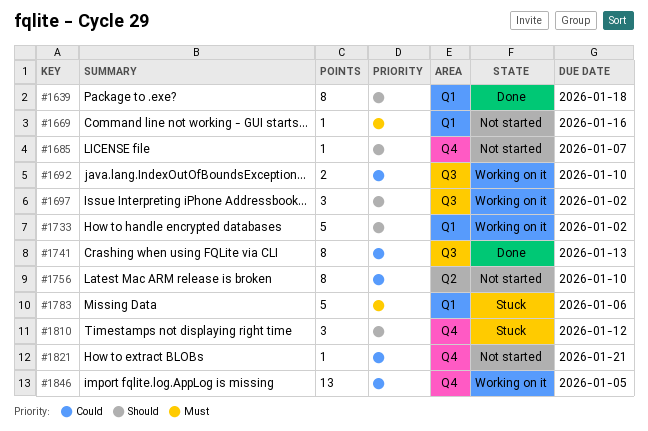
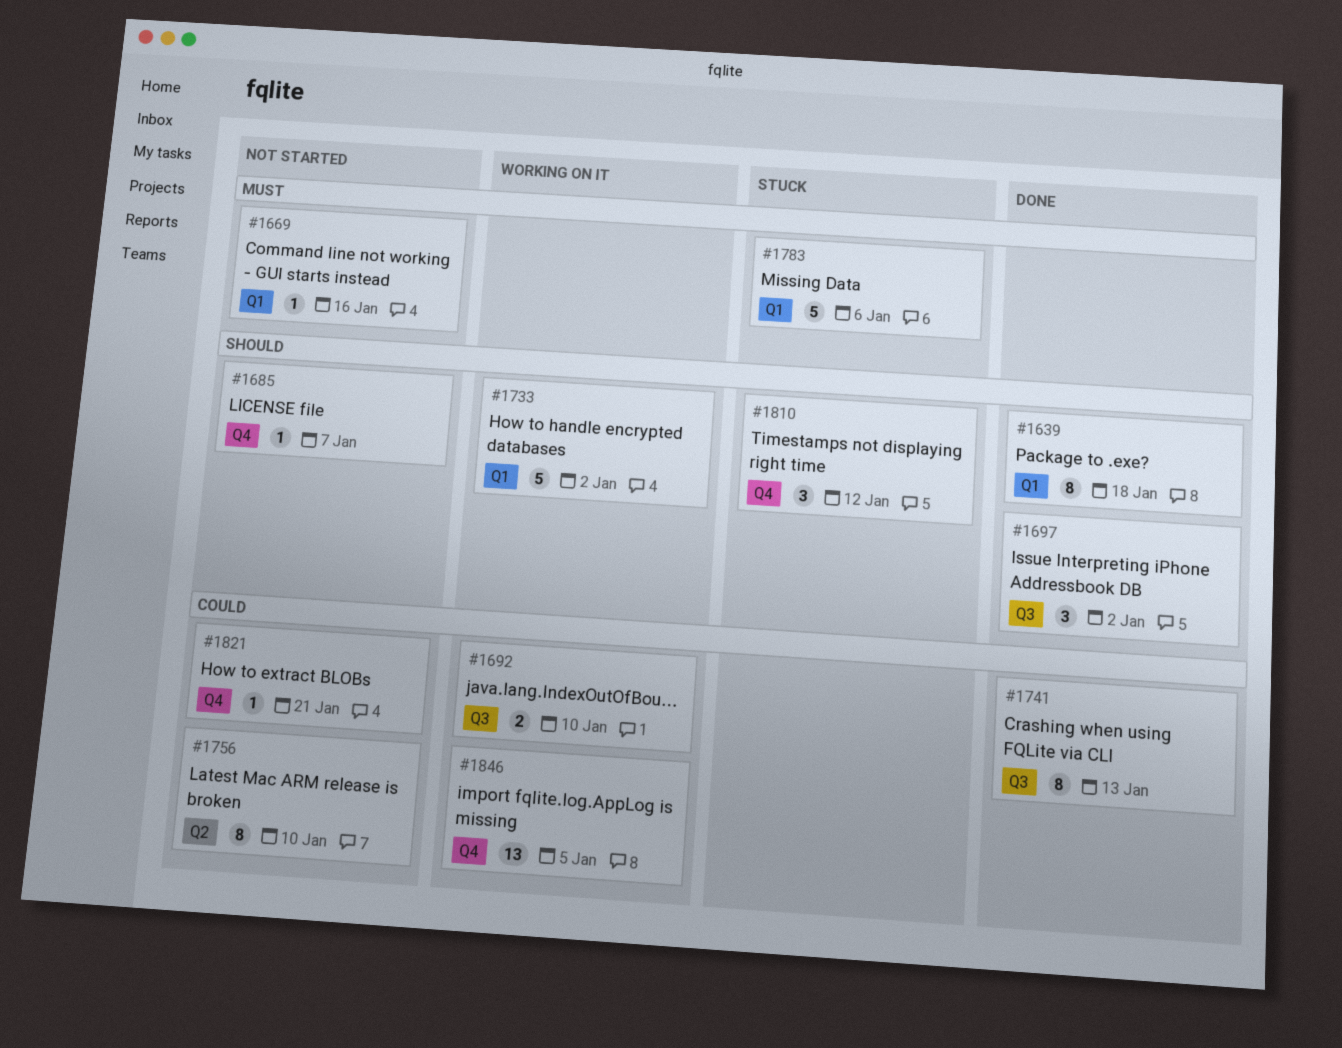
#1697, status: Working on it -> Done

